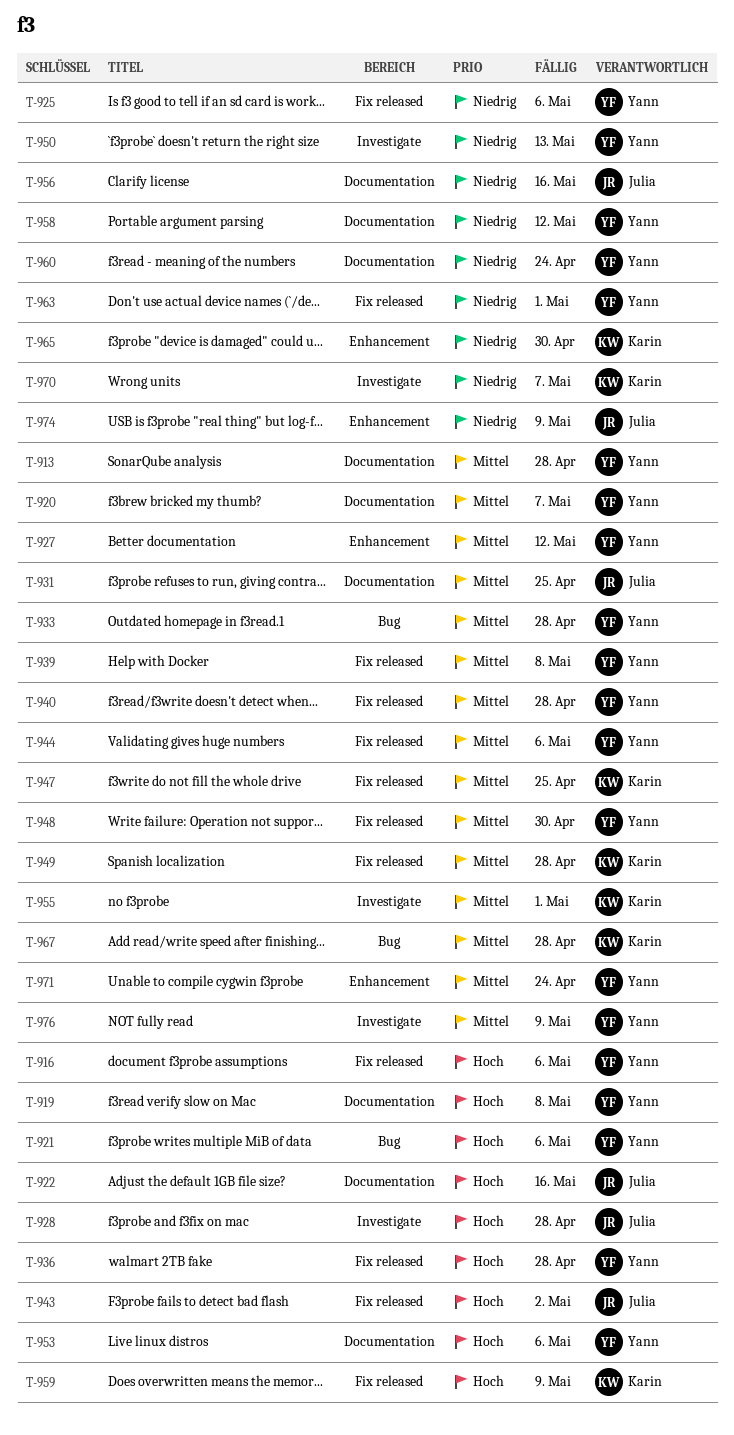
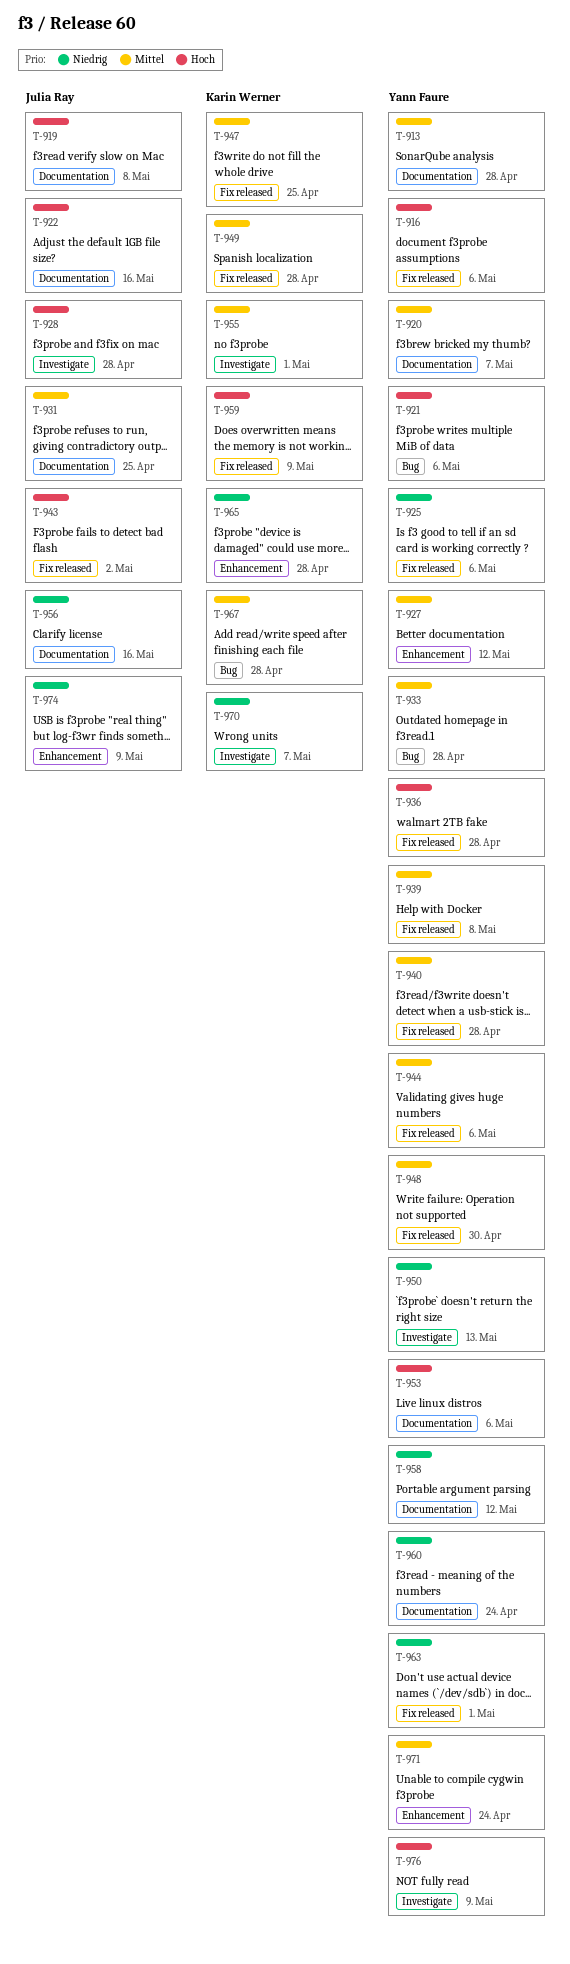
T-919, owner: Yann Faure -> Julia Ray
T-965, due: Apr 30 -> Apr 28
T-976, priority: Mittel -> Hoch

